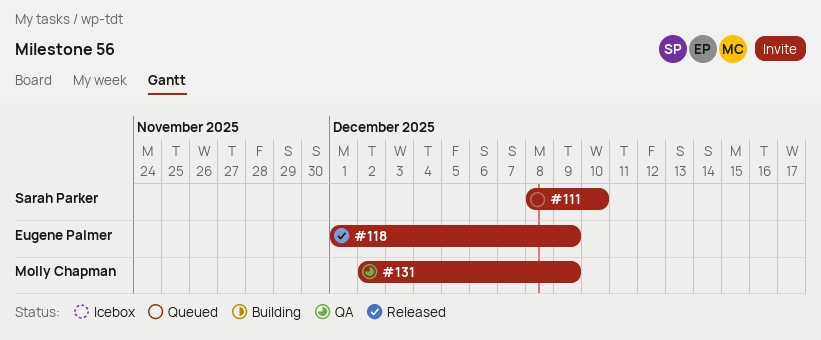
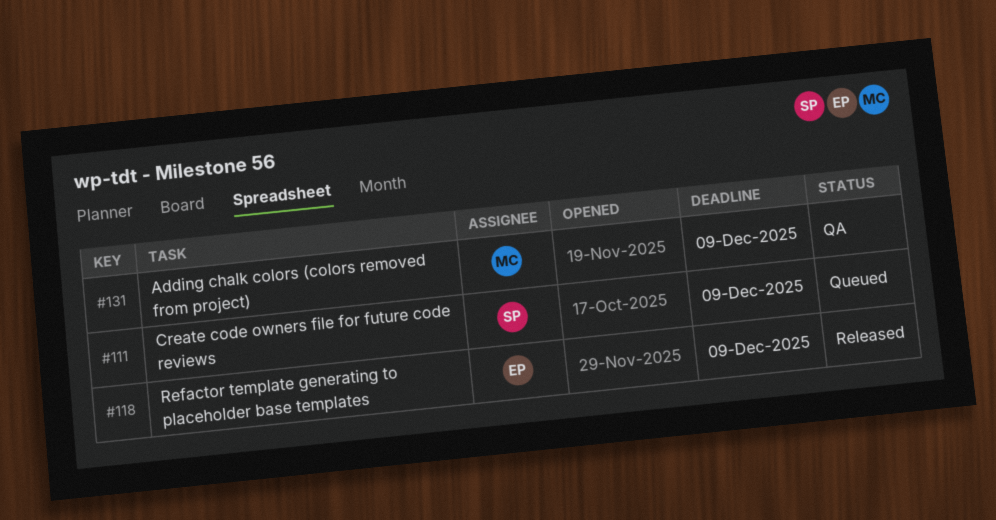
#111, due: Dec 10 -> Dec 9

